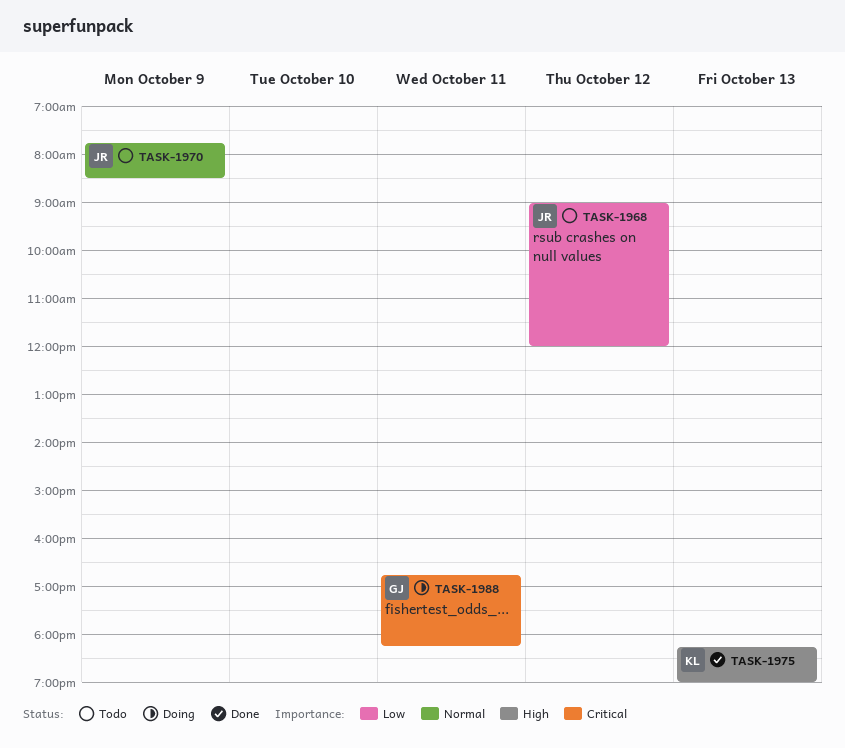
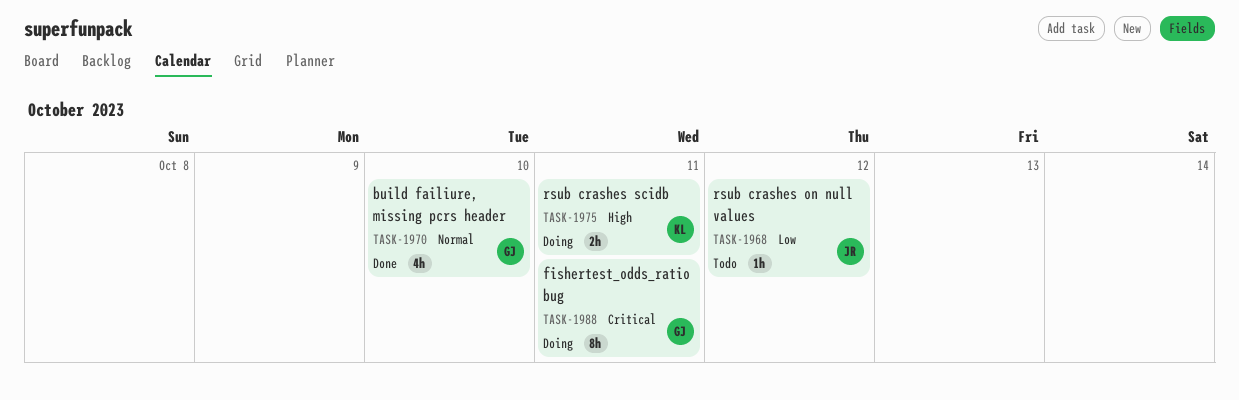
TASK-1970, status: Todo -> Done
TASK-1970, owner: JR -> GJ
TASK-1970, day: Oct 9 -> Oct 10
TASK-1975, status: Done -> Doing
TASK-1975, day: Oct 13 -> Oct 11

